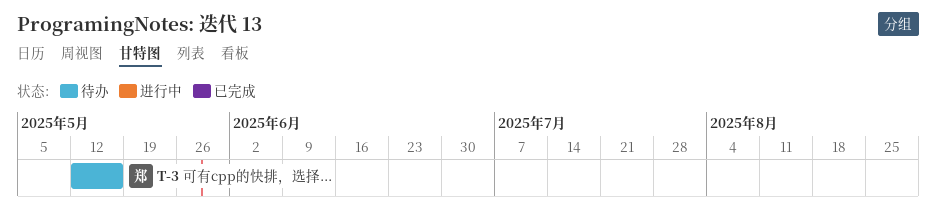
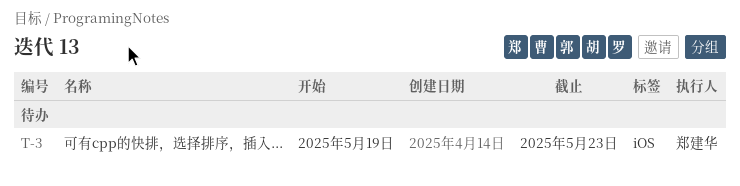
T-3, start: May 12 -> May 19
T-3, due: May 16 -> May 23

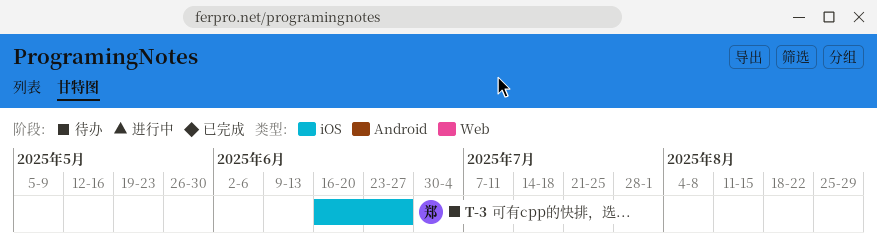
T-3, start: May 19 -> Jun 16
T-3, due: May 23 -> Jun 27

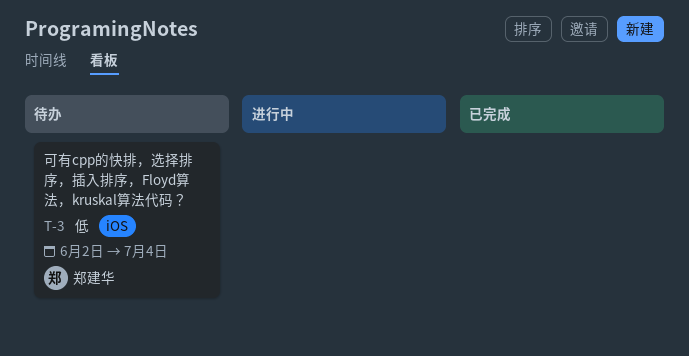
T-3, start: Jun 16 -> Jun 2
T-3, due: Jun 27 -> Jul 4

